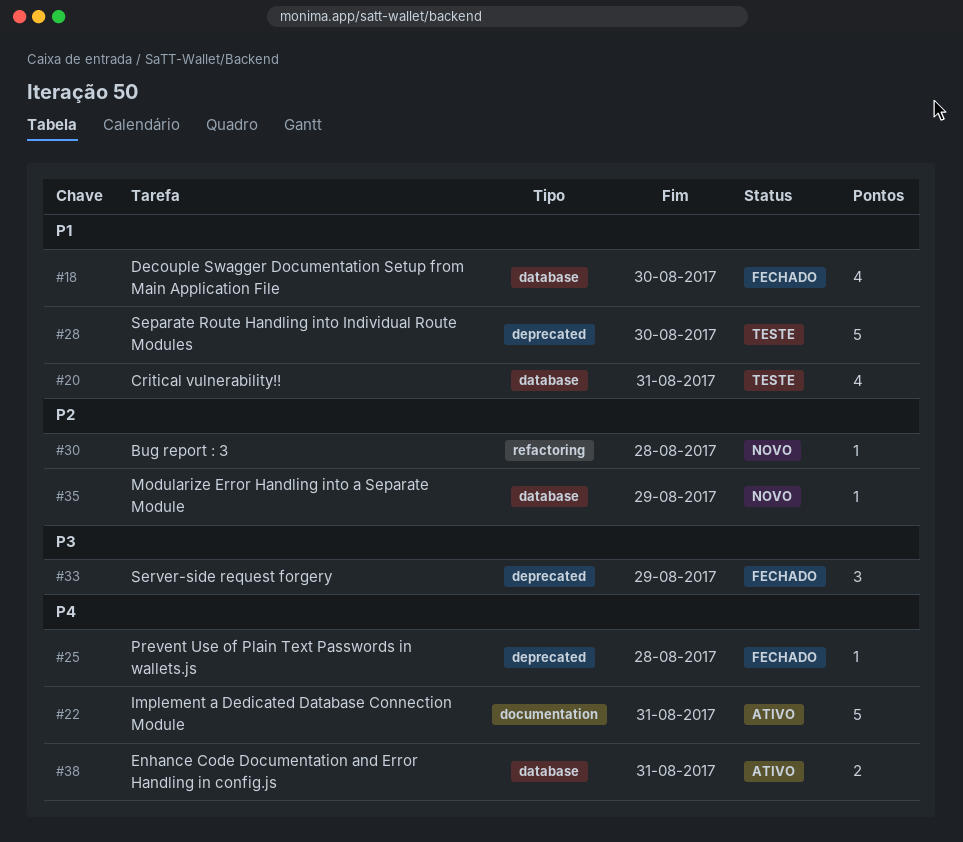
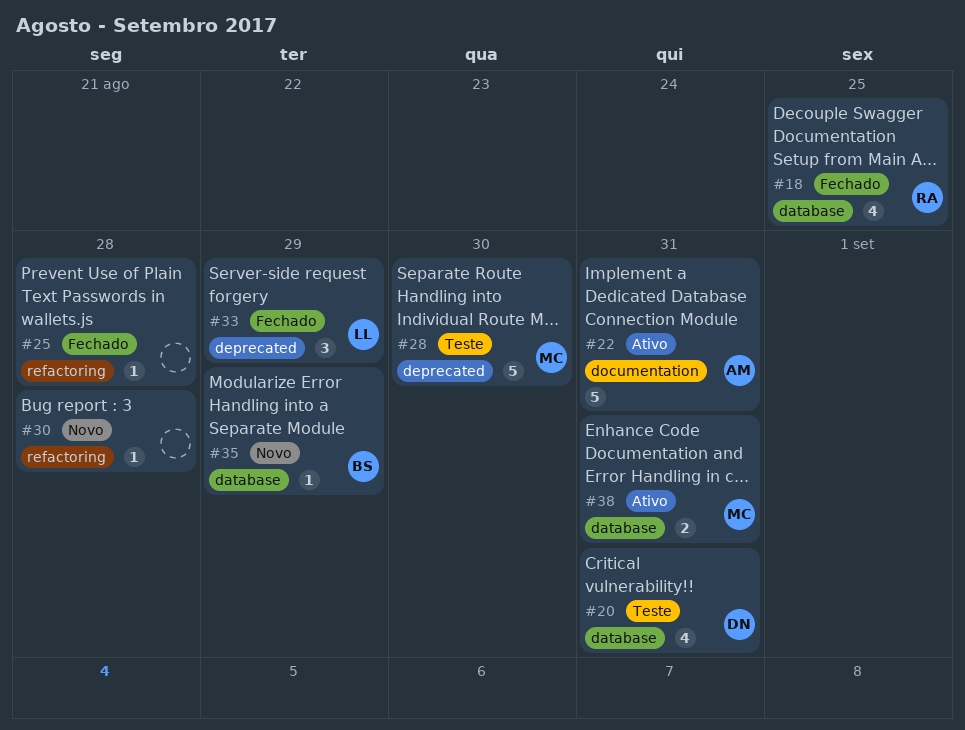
#18, due: Aug 30 -> Aug 25
#25, label: deprecated -> refactoring

